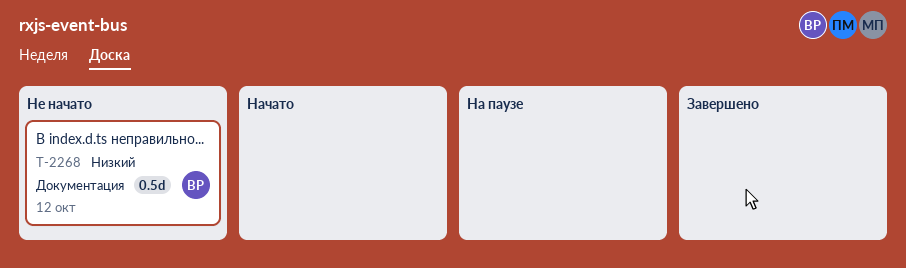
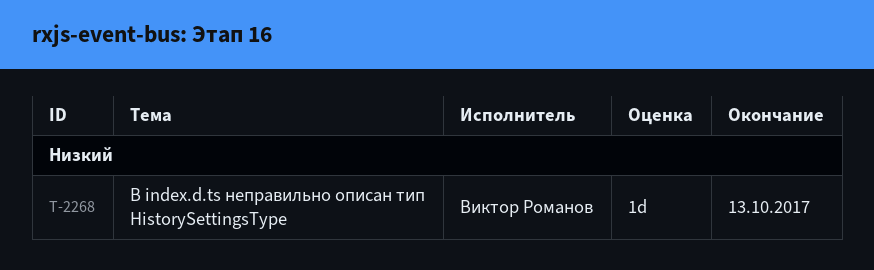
T-2268, estimate: 0.5d -> 1d
T-2268, due: Oct 12 -> Oct 13

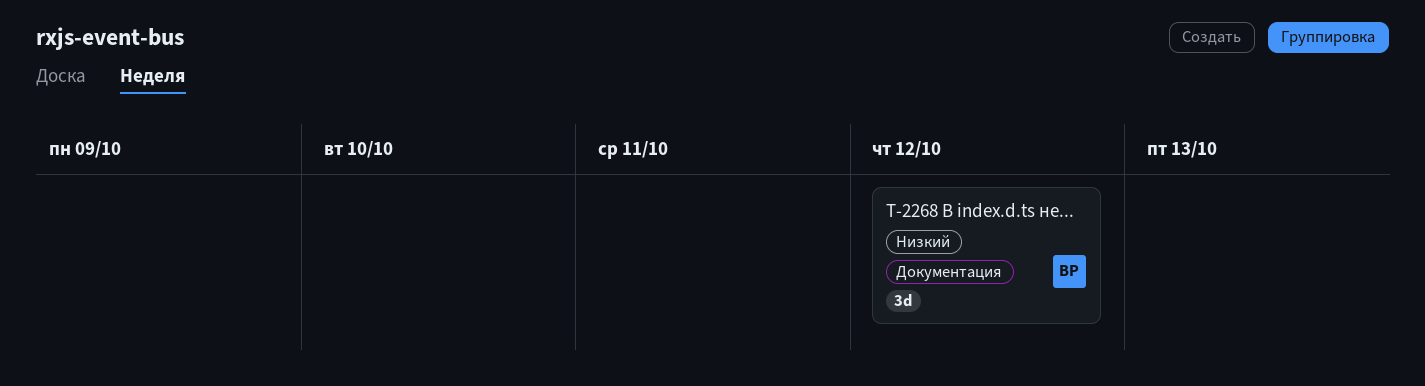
T-2268, estimate: 1d -> 3d
T-2268, due: Oct 13 -> Oct 12

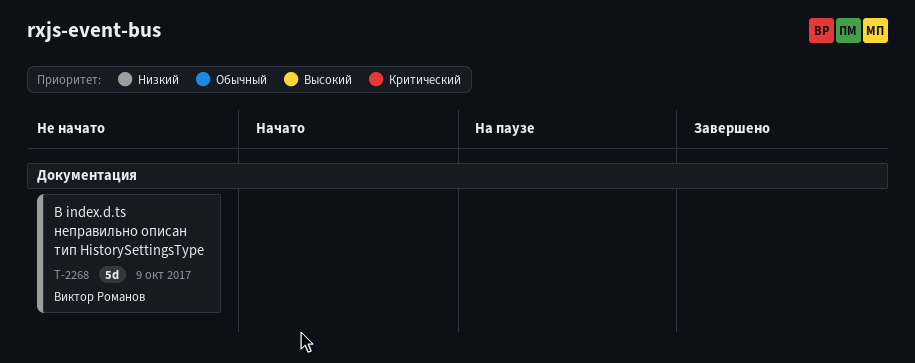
T-2268, estimate: 3d -> 5d
T-2268, due: Oct 12 -> Oct 9

